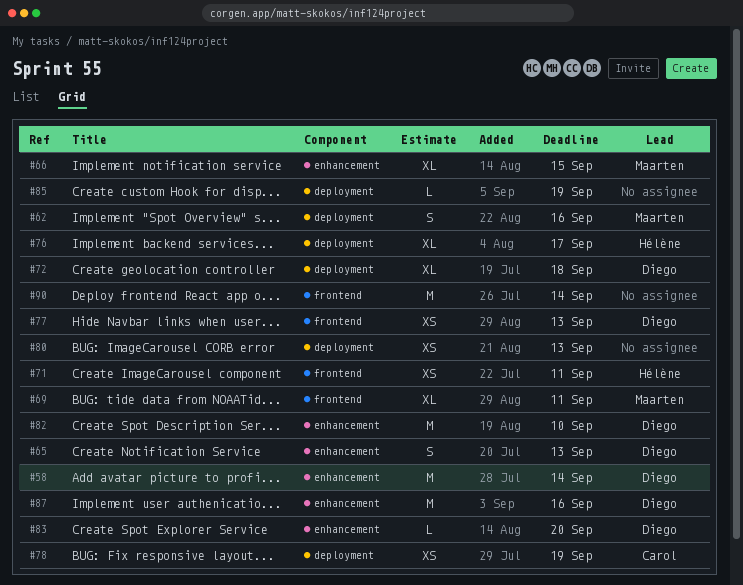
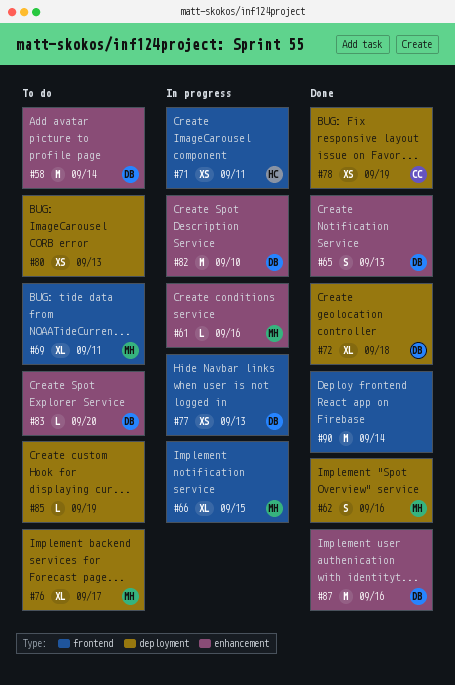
#61: none -> present
#66, label: enhancement -> frontend
#76, owner: Hélène -> Maarten

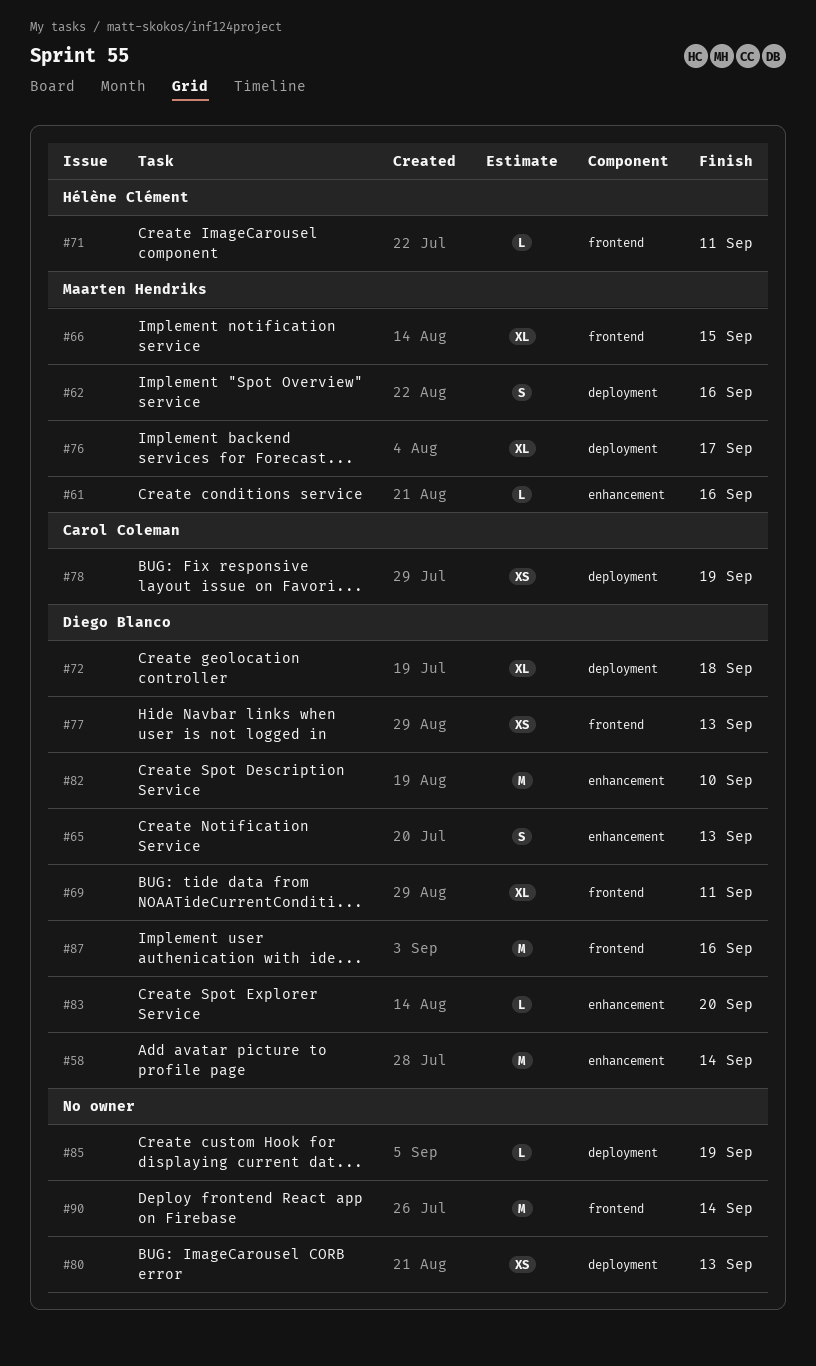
#69, owner: Maarten Hendriks -> Diego Blanco
#71, estimate: XS -> L
#87, label: enhancement -> frontend

